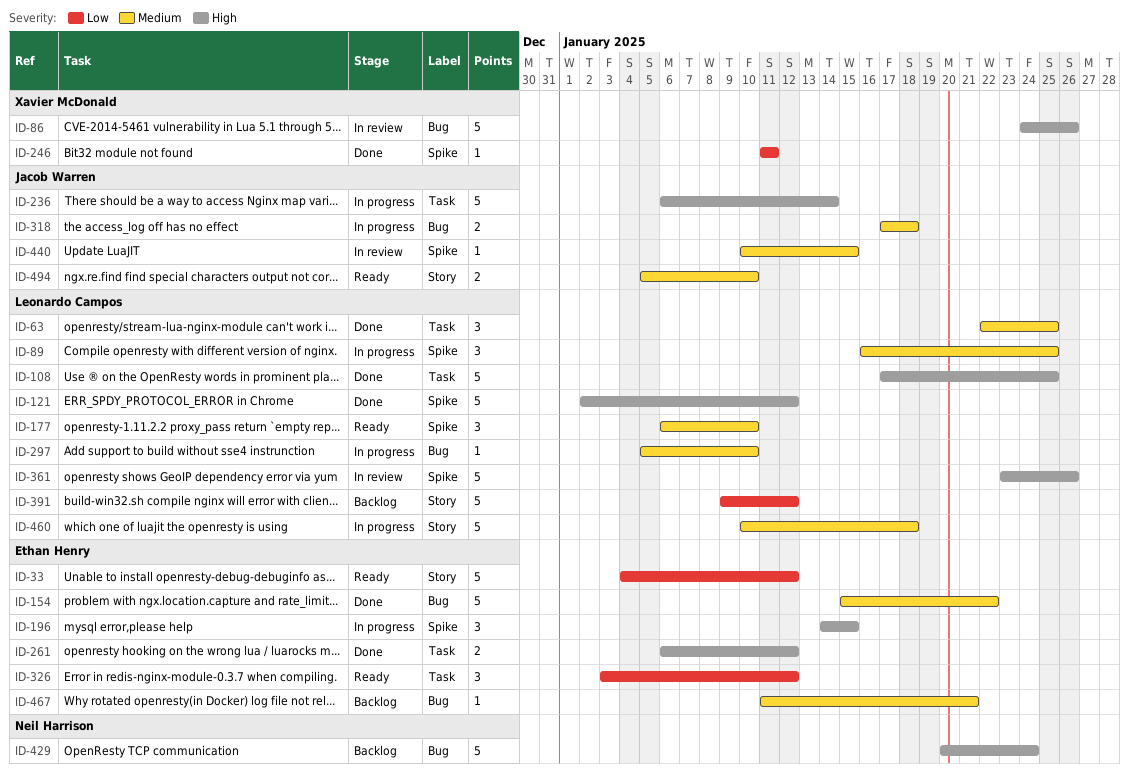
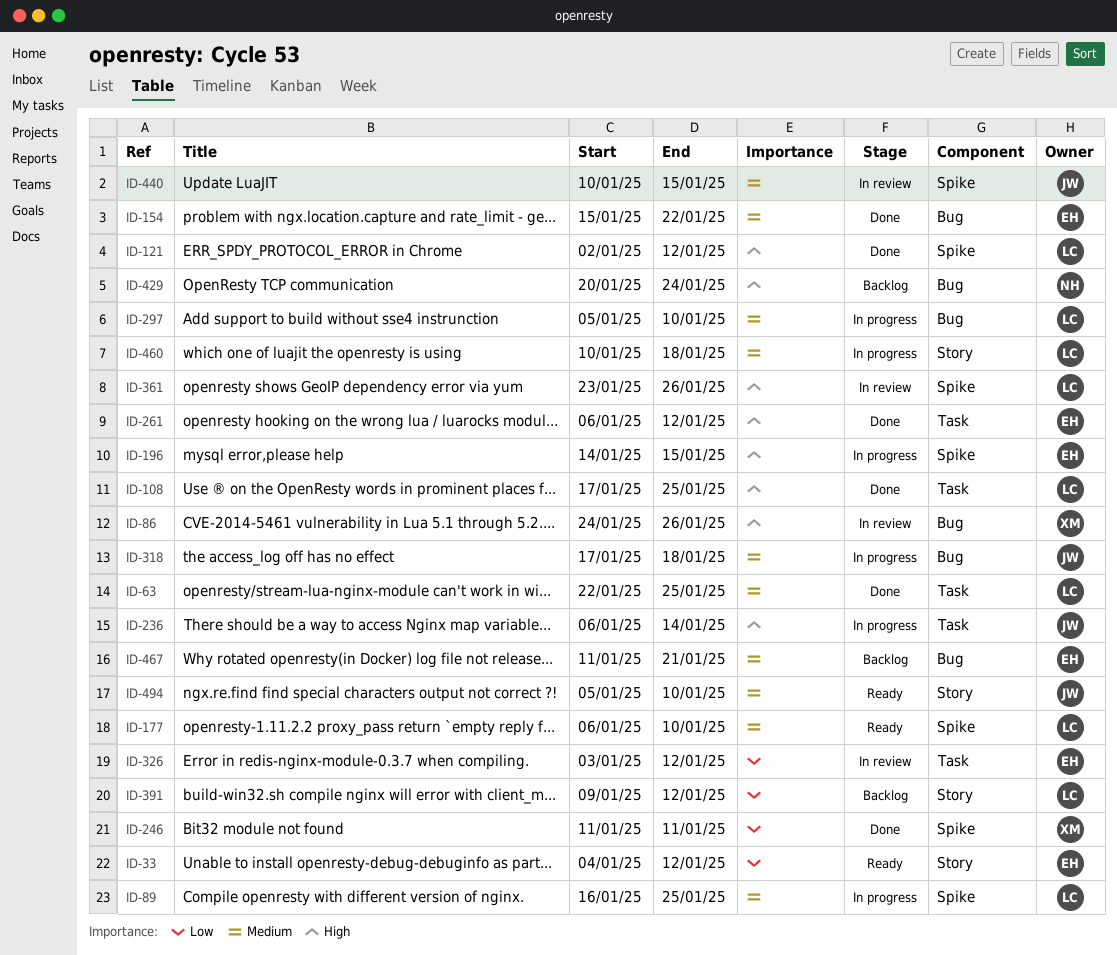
ID-326, status: Ready -> In review

